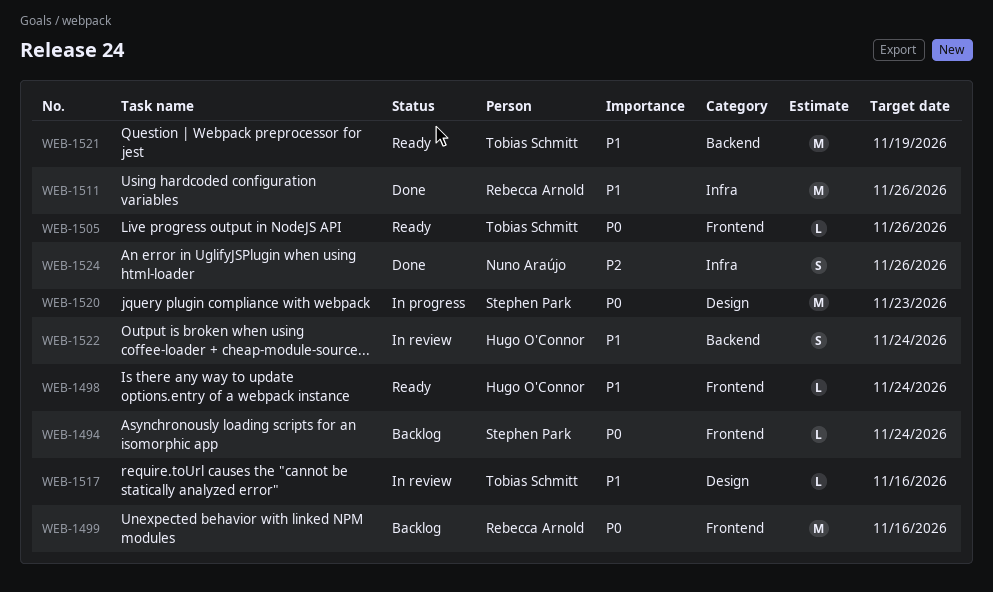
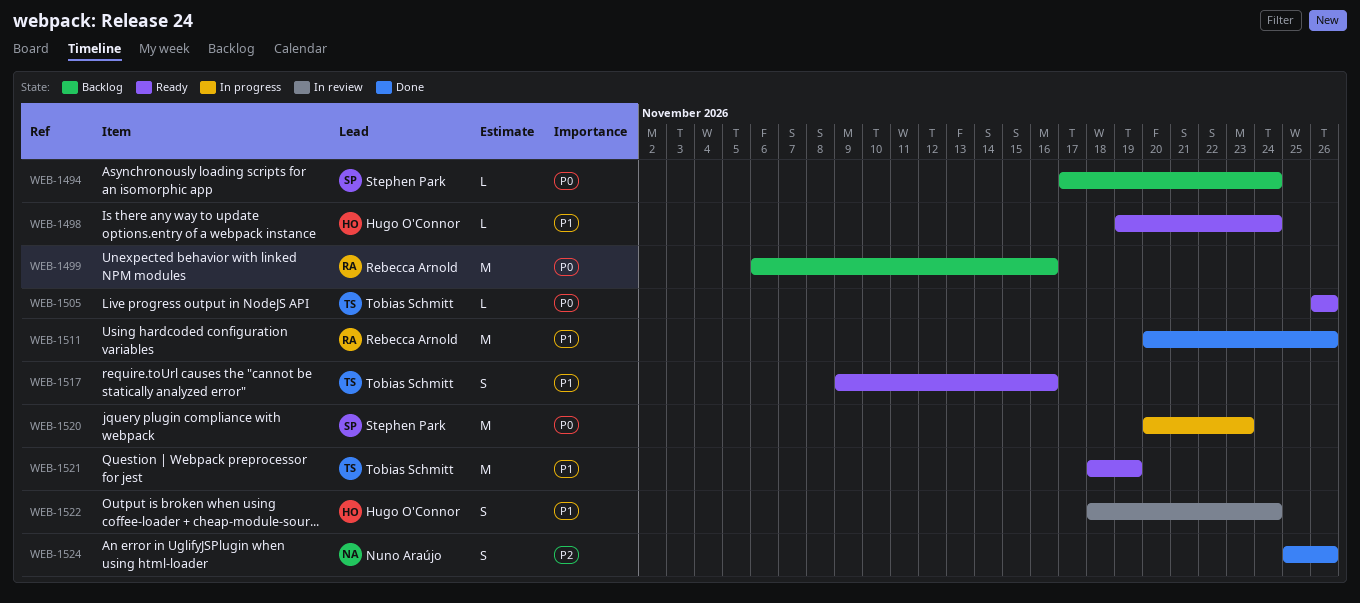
WEB-1517, status: In review -> Ready
WEB-1517, estimate: L -> S

